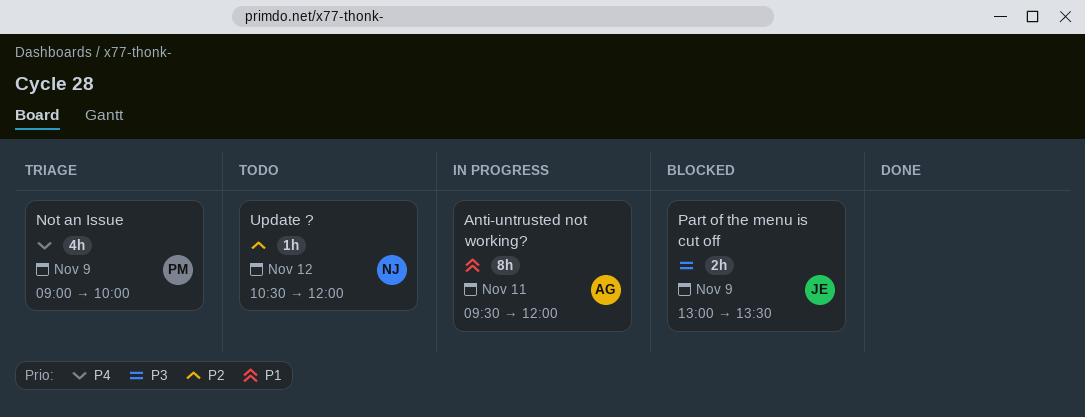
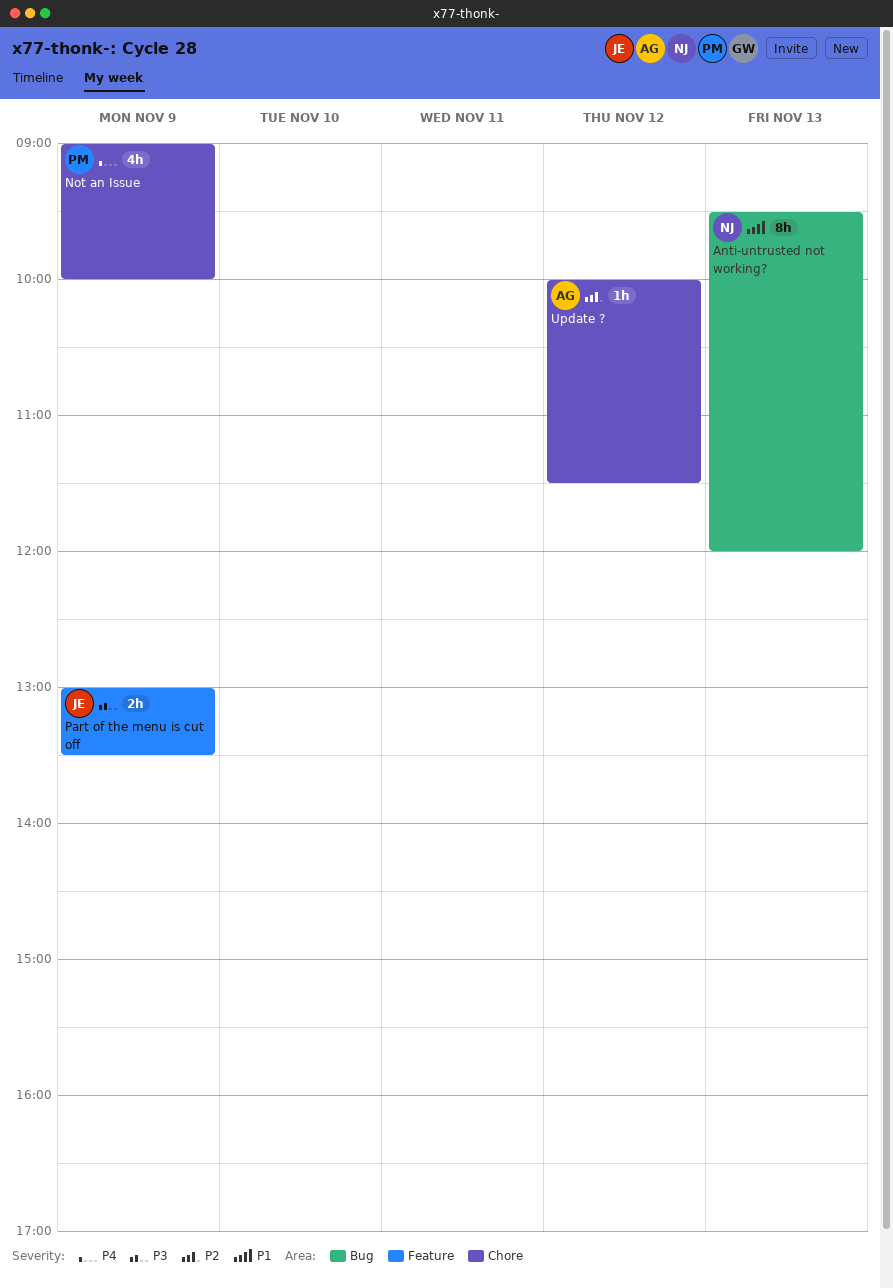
Anti-untrusted not working?, owner: AG -> NJ
Anti-untrusted not working?, day: Nov 11 -> Nov 13
Update ?, owner: NJ -> AG
Update ?, begins: 10:30 -> 10:00
Update ?, ends: 12:00 -> 11:30

